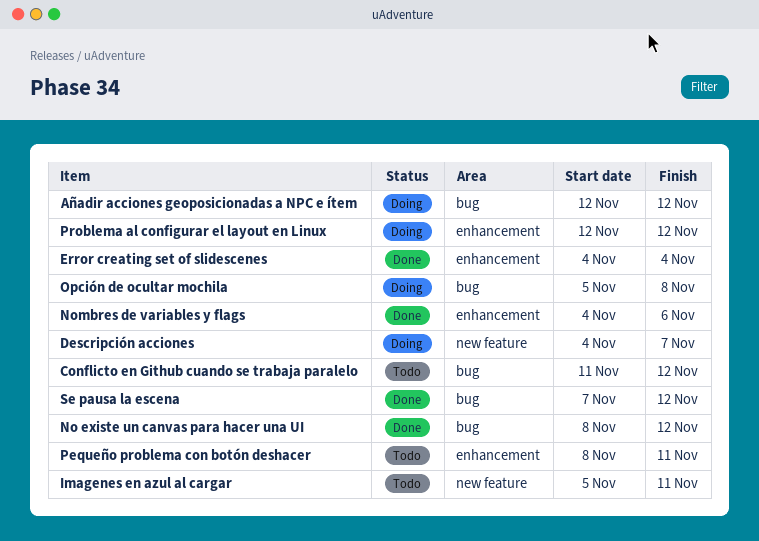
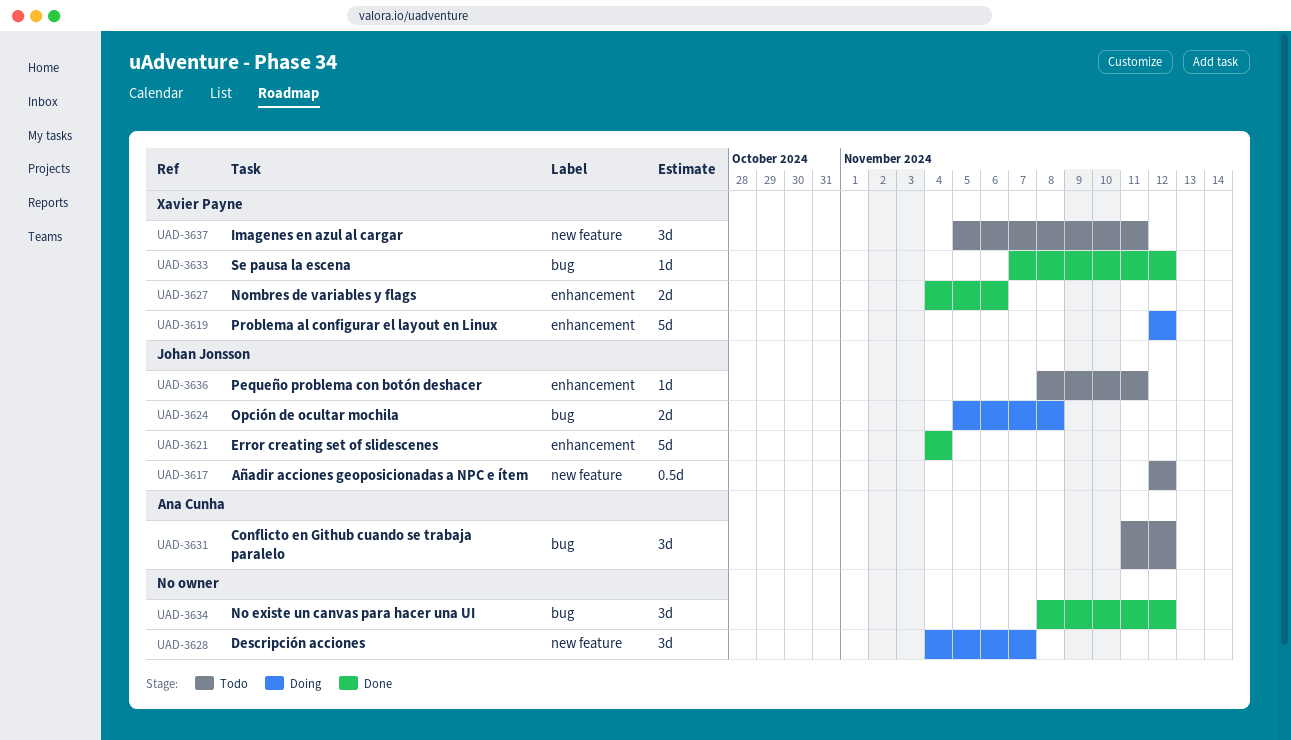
Añadir acciones geoposicionadas a NPC e ítem, status: Doing -> Todo
Añadir acciones geoposicionadas a NPC e ítem, label: bug -> new feature

